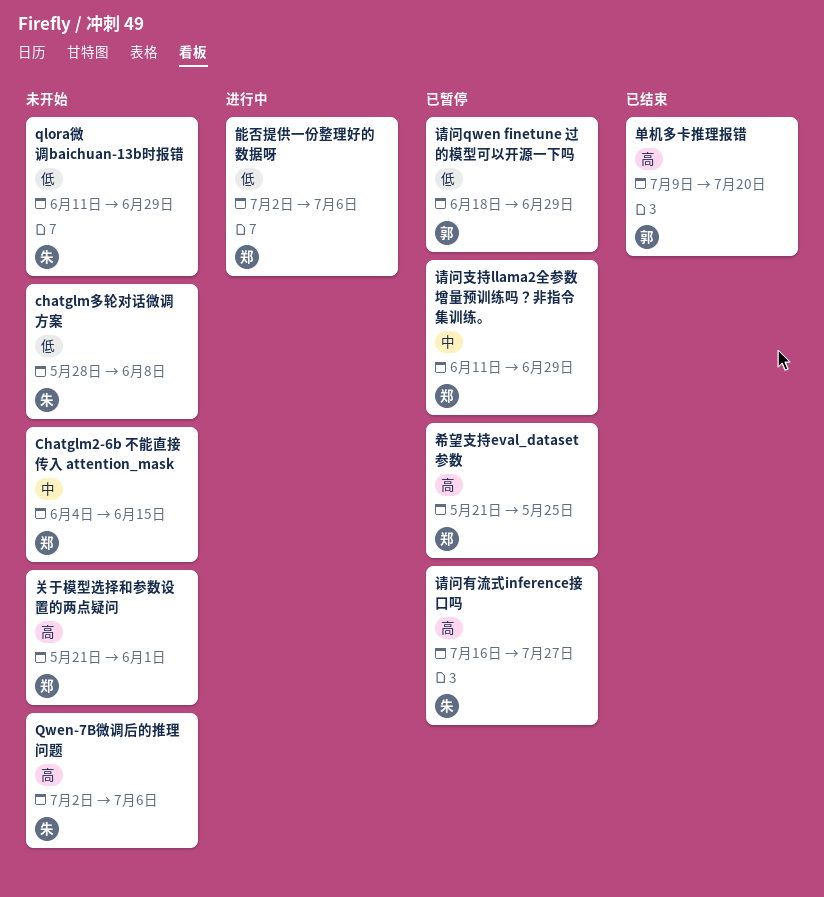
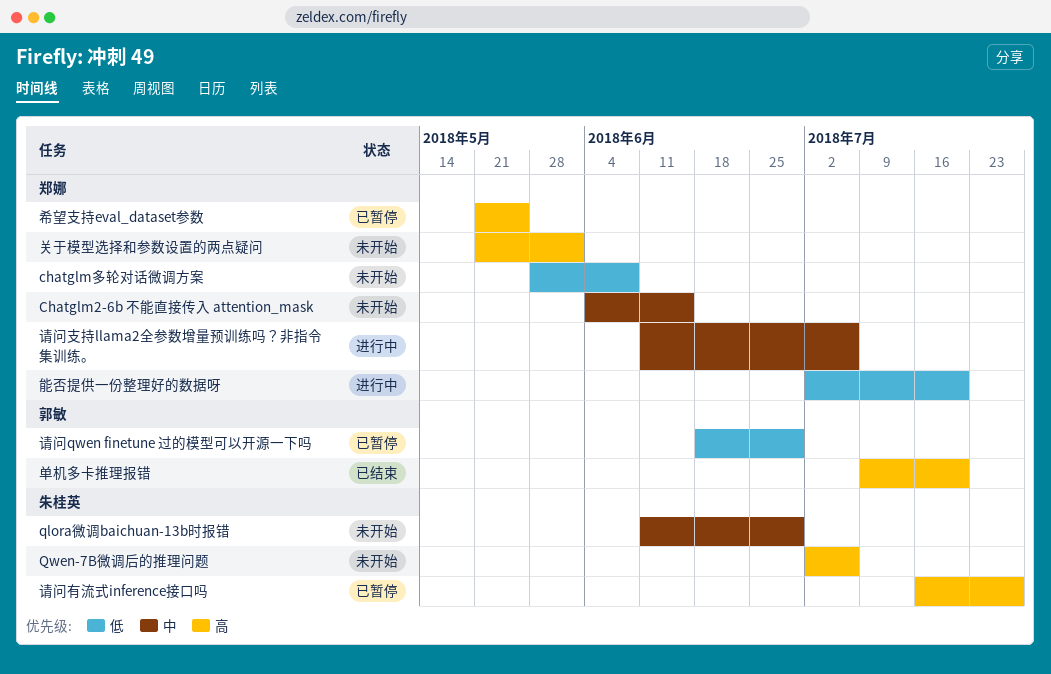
chatglm多轮对话微调方案, owner: 朱桂英 -> 郑娜
qlora微调baichuan-13b时报错, priority: 低 -> 中
能否提供一份整理好的数据呀, due: Jul 6 -> Jul 20
请问支持llama2全参数增量预训练吗？非指令集训练。, status: 已暂停 -> 进行中
请问支持llama2全参数增量预训练吗？非指令集训练。, due: Jun 29 -> Jul 6

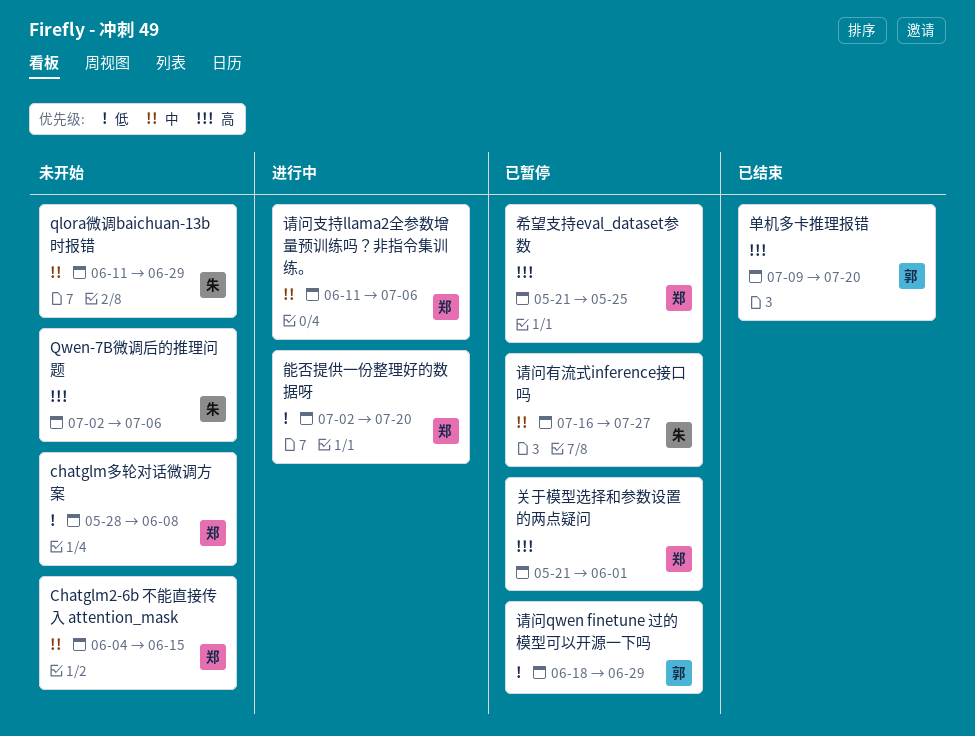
关于模型选择和参数设置的两点疑问, status: 未开始 -> 已暂停
请问有流式inference接口吗, priority: 高 -> 中

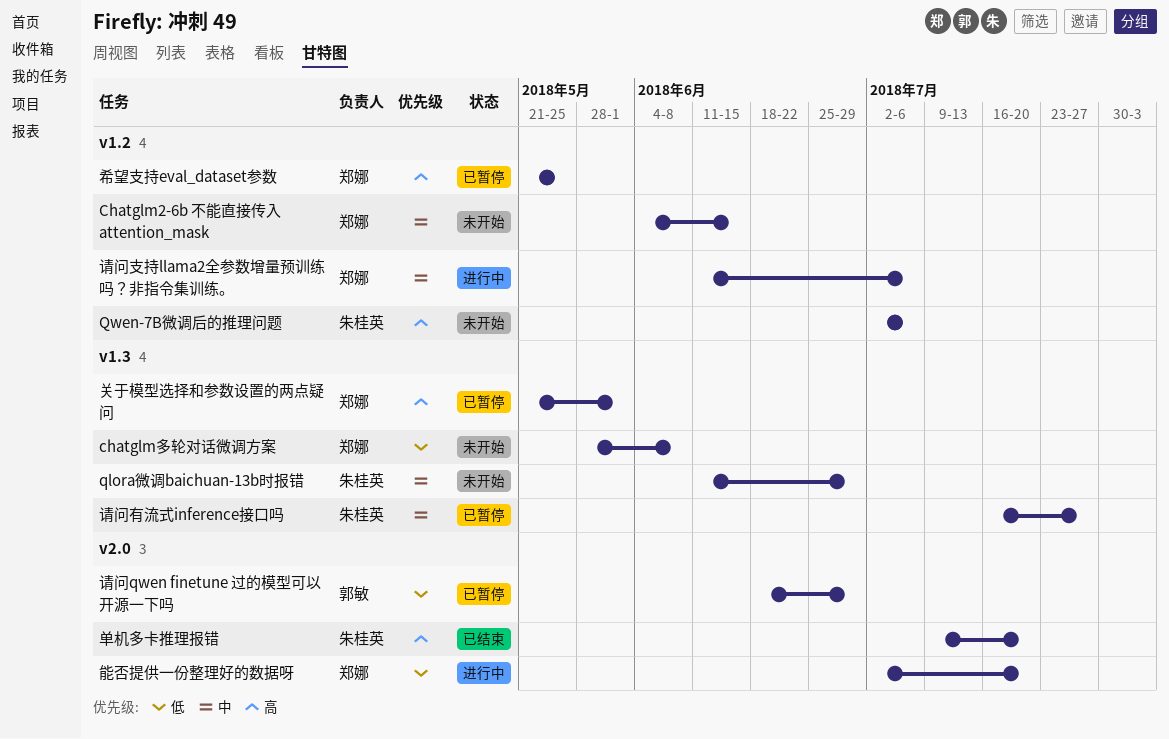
单机多卡推理报错, owner: 郭敏 -> 朱桂英

